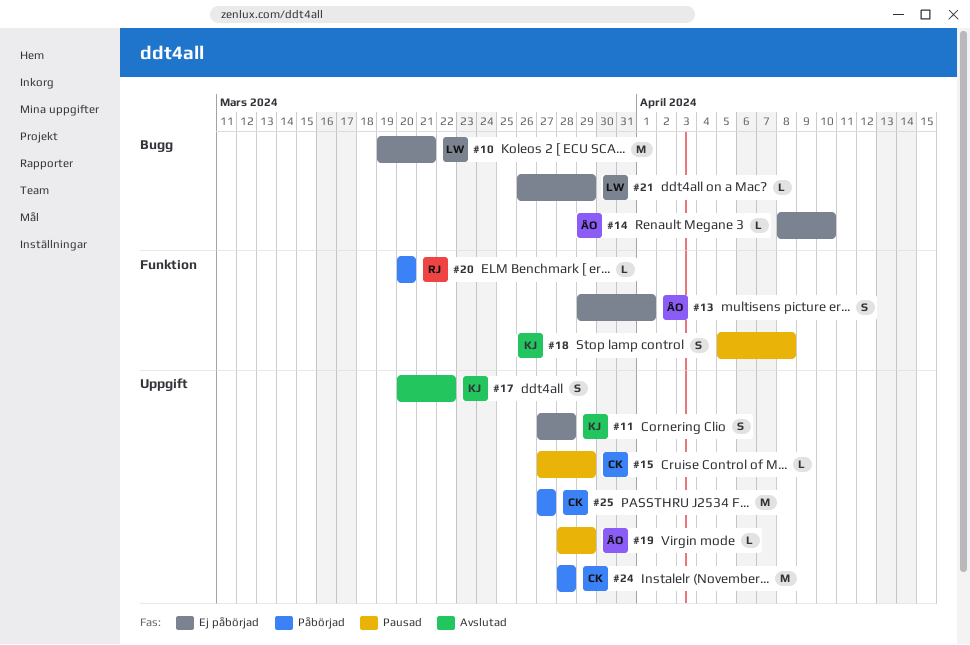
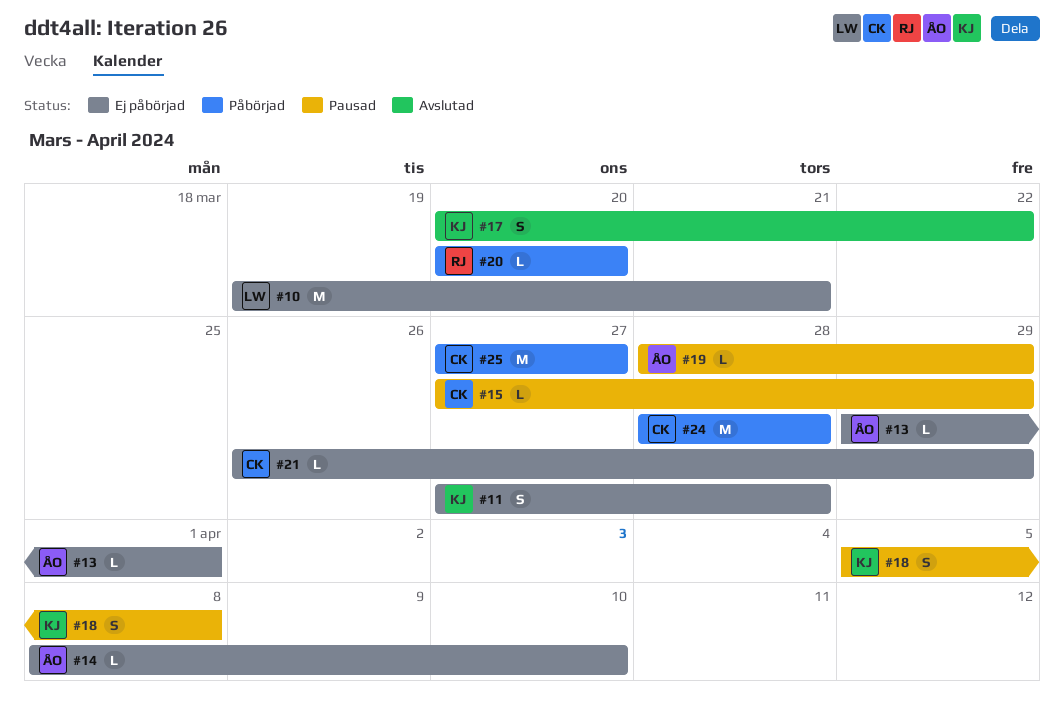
#13, estimate: S -> L
#21, owner: LW -> CK

